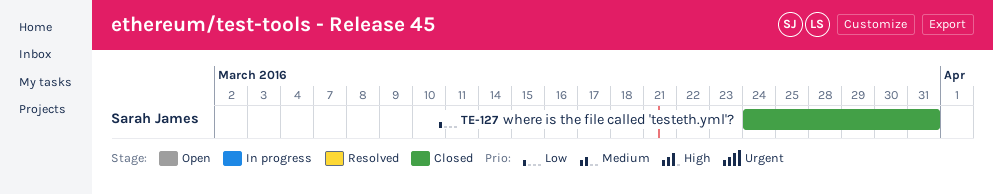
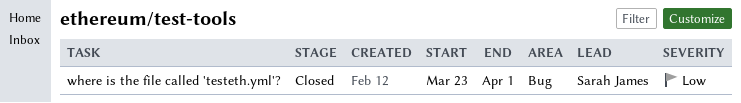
where is the file called 'testeth.yml'?, start: Mar 24 -> Mar 23
where is the file called 'testeth.yml'?, due: Mar 31 -> Apr 1

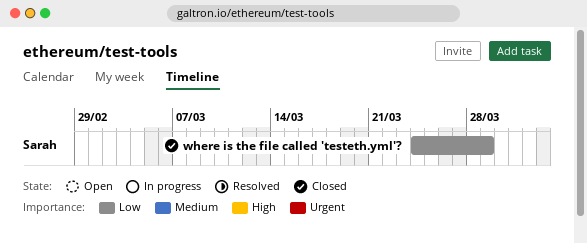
where is the file called 'testeth.yml'?, start: Mar 23 -> Mar 24
where is the file called 'testeth.yml'?, due: Apr 1 -> Mar 29

